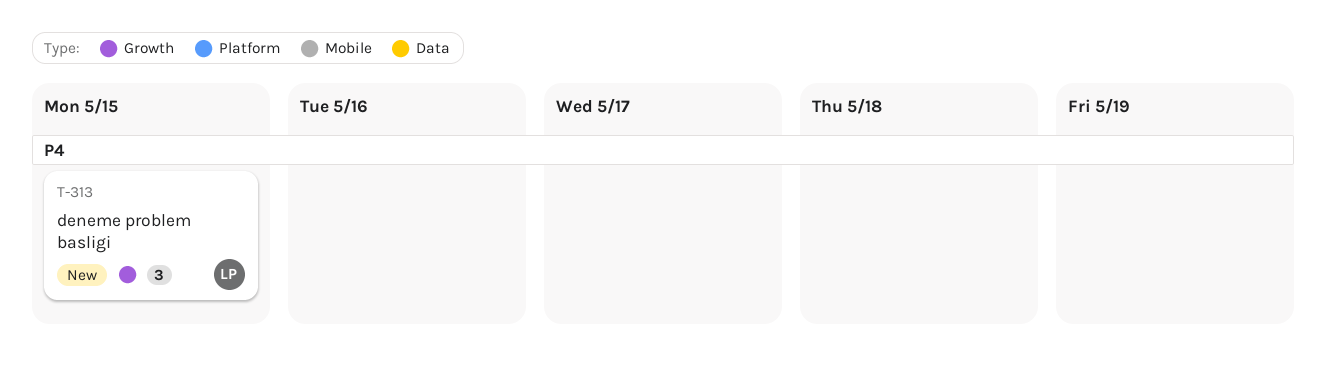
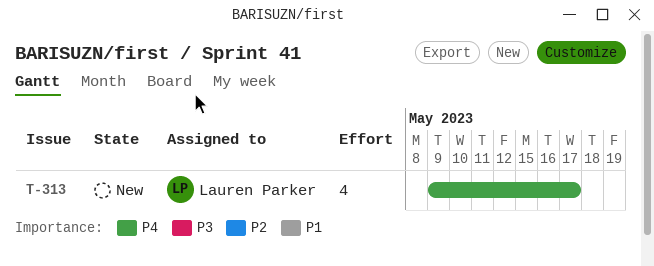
T-313, estimate: 3 -> 4
T-313, due: May 15 -> May 17

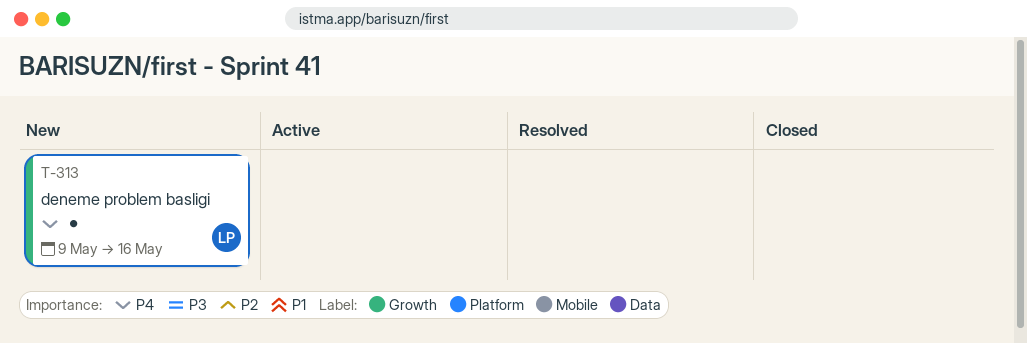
T-313, estimate: 4 -> 1
T-313, due: May 17 -> May 16

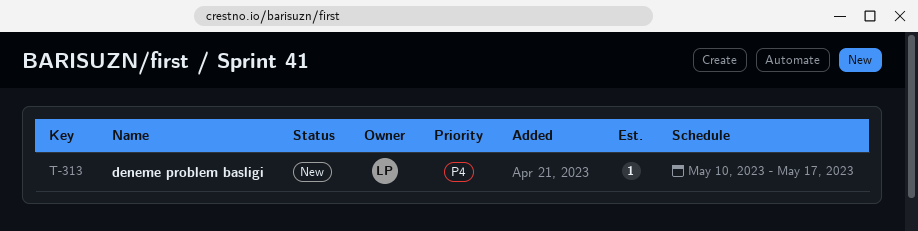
T-313, start: May 9 -> May 10
T-313, due: May 16 -> May 17

